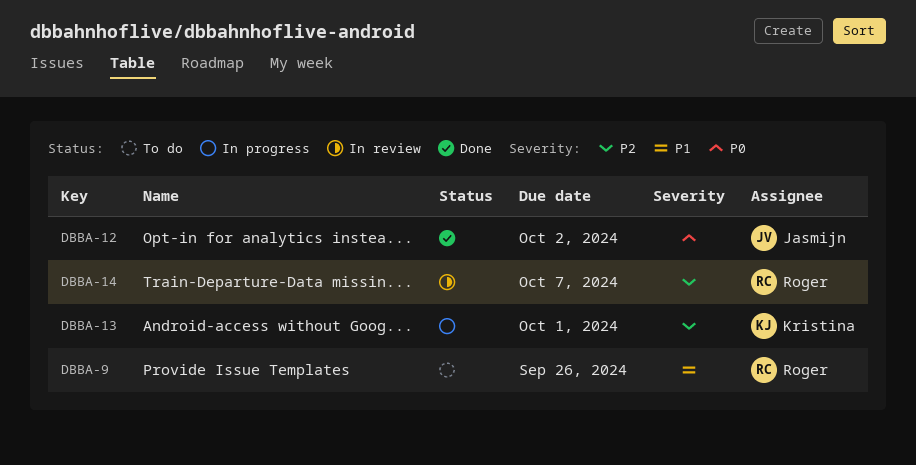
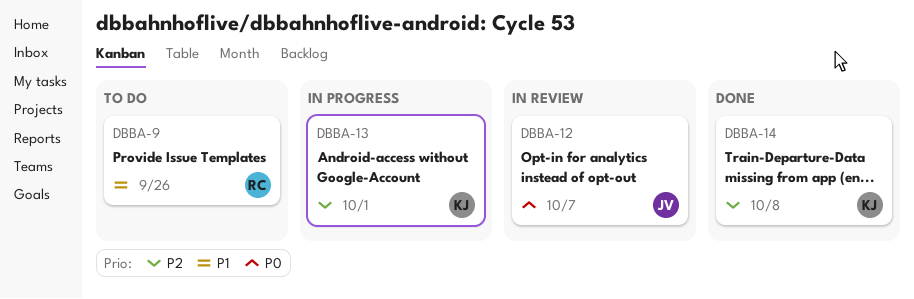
DBBA-12, status: Done -> In review
DBBA-12, due: Oct 2 -> Oct 7
DBBA-14, status: In review -> Done
DBBA-14, owner: Roger -> Kristina
DBBA-14, due: Oct 7 -> Oct 8

